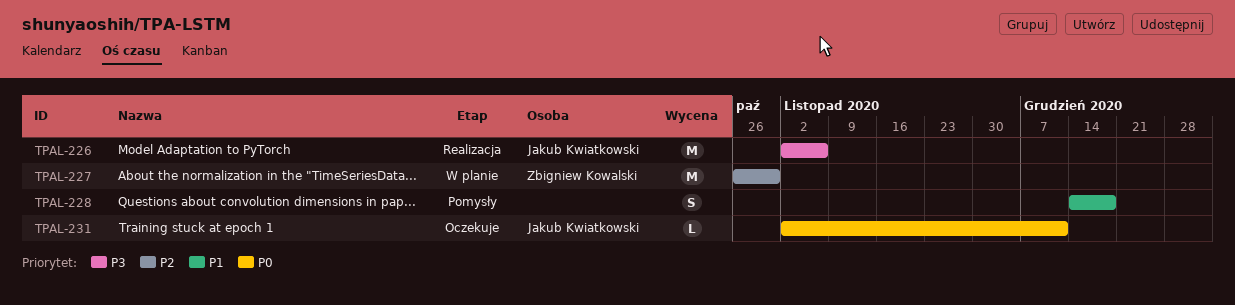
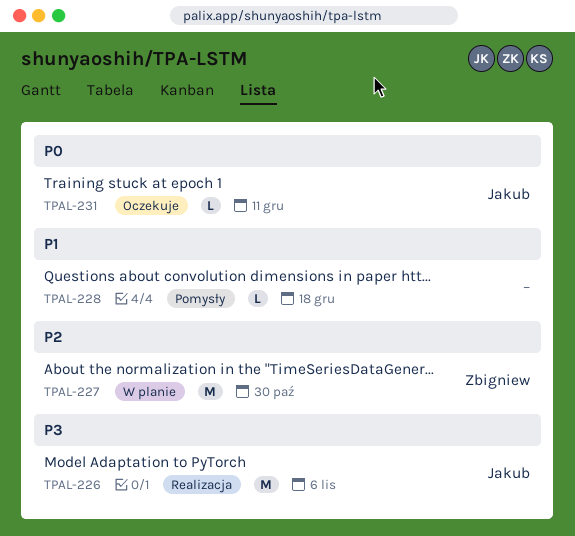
TPAL-228, estimate: S -> L

